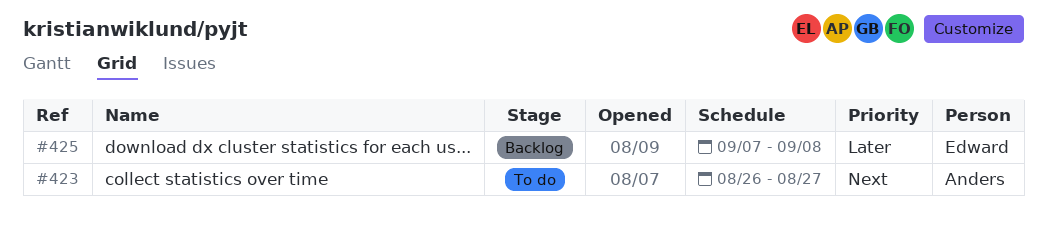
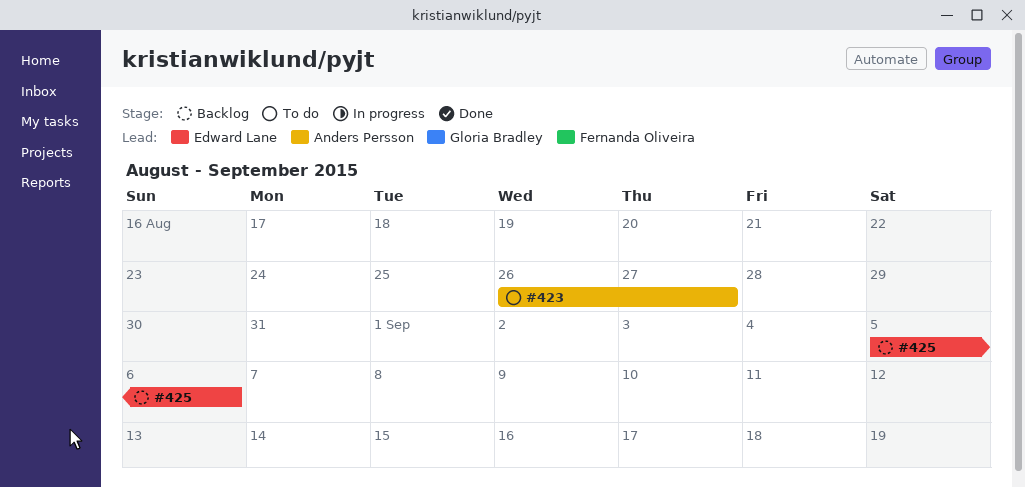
#425, start: Sep 7 -> Sep 5
#425, due: Sep 8 -> Sep 6

